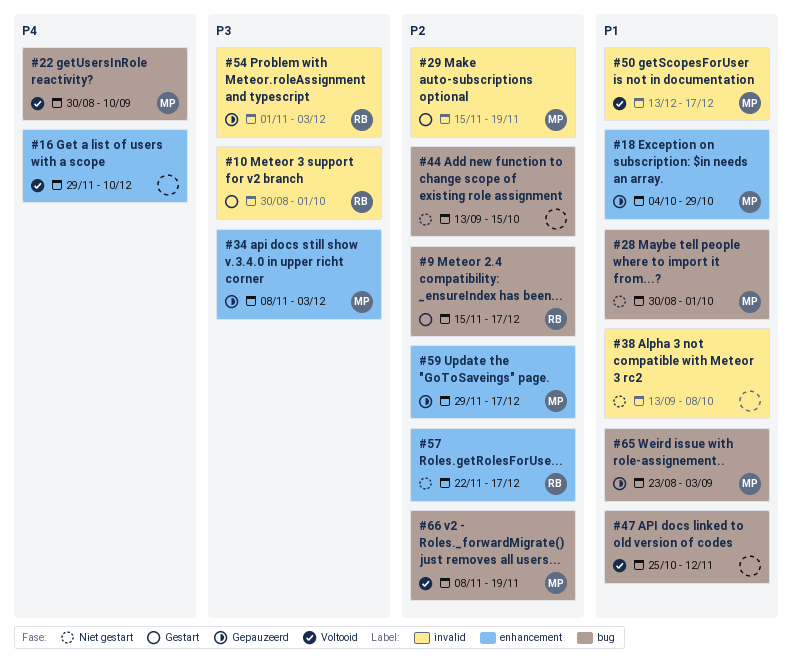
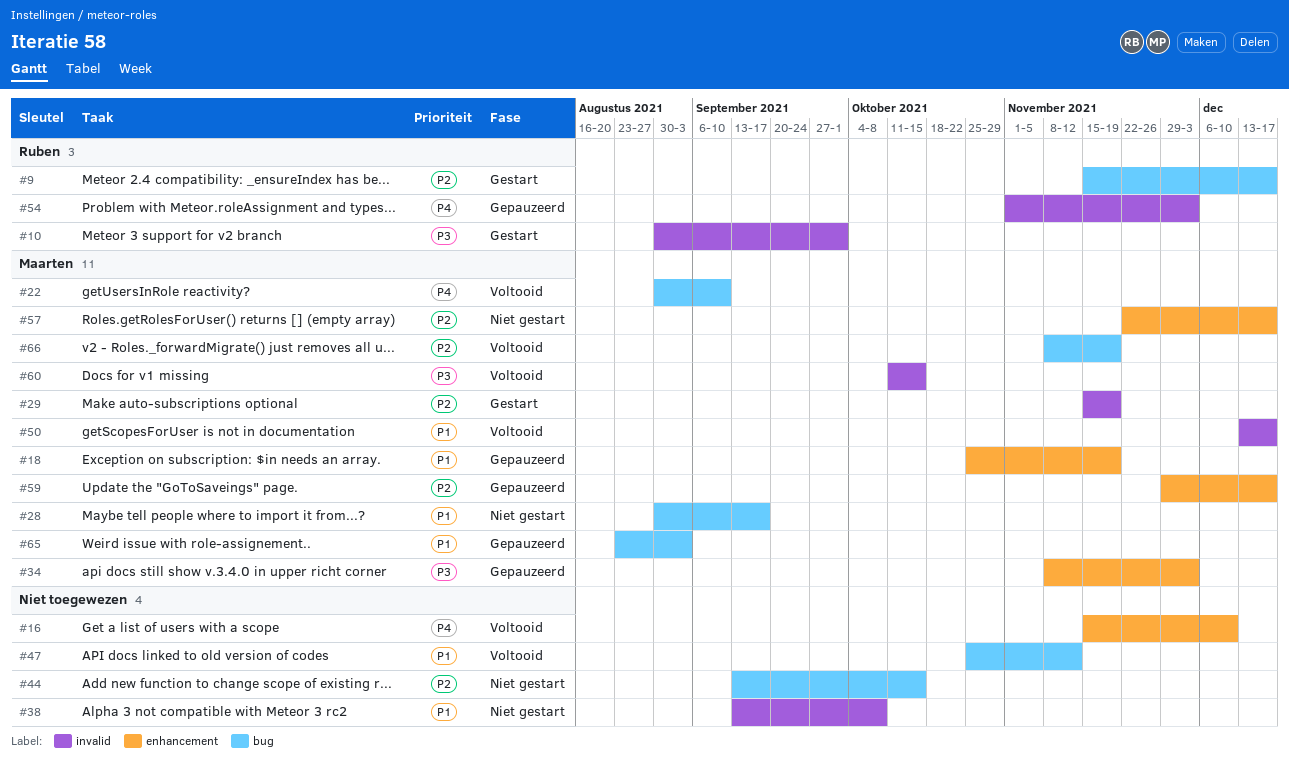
#16, start: Nov 29 -> Nov 15
#18, start: Oct 4 -> Oct 25
#18, due: Oct 29 -> Nov 19
#28, due: Oct 1 -> Sep 17
#54, priority: P3 -> P4
#57, owner: Ruben -> Maarten
#60: none -> present

